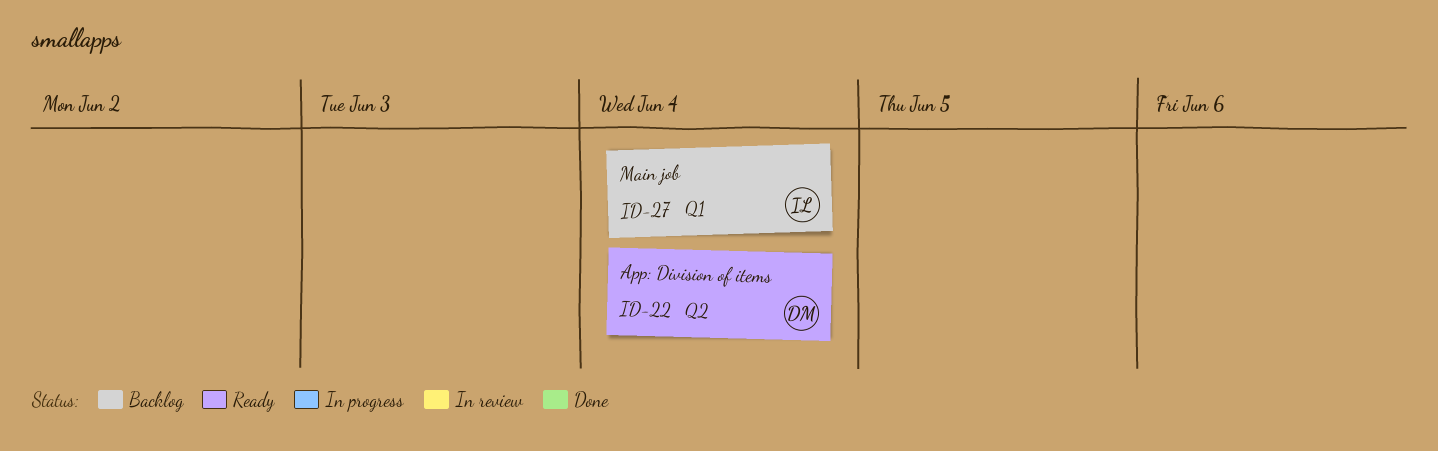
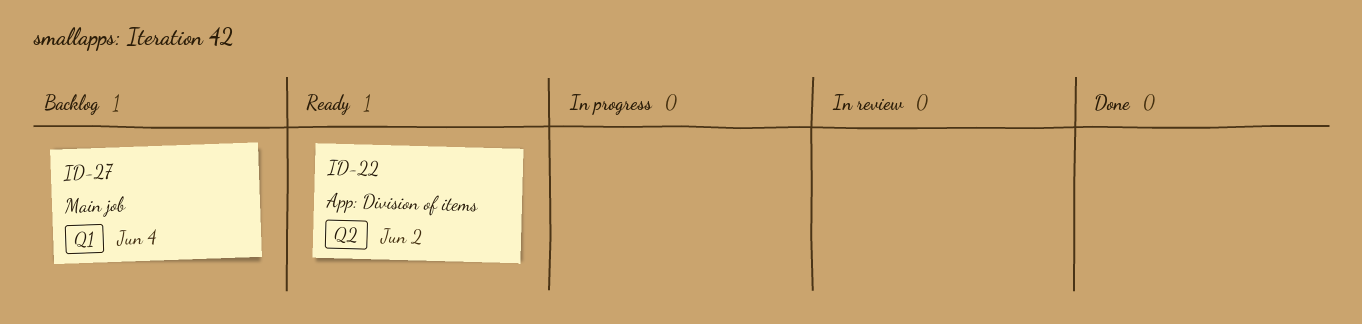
ID-22, due: Jun 4 -> Jun 2

